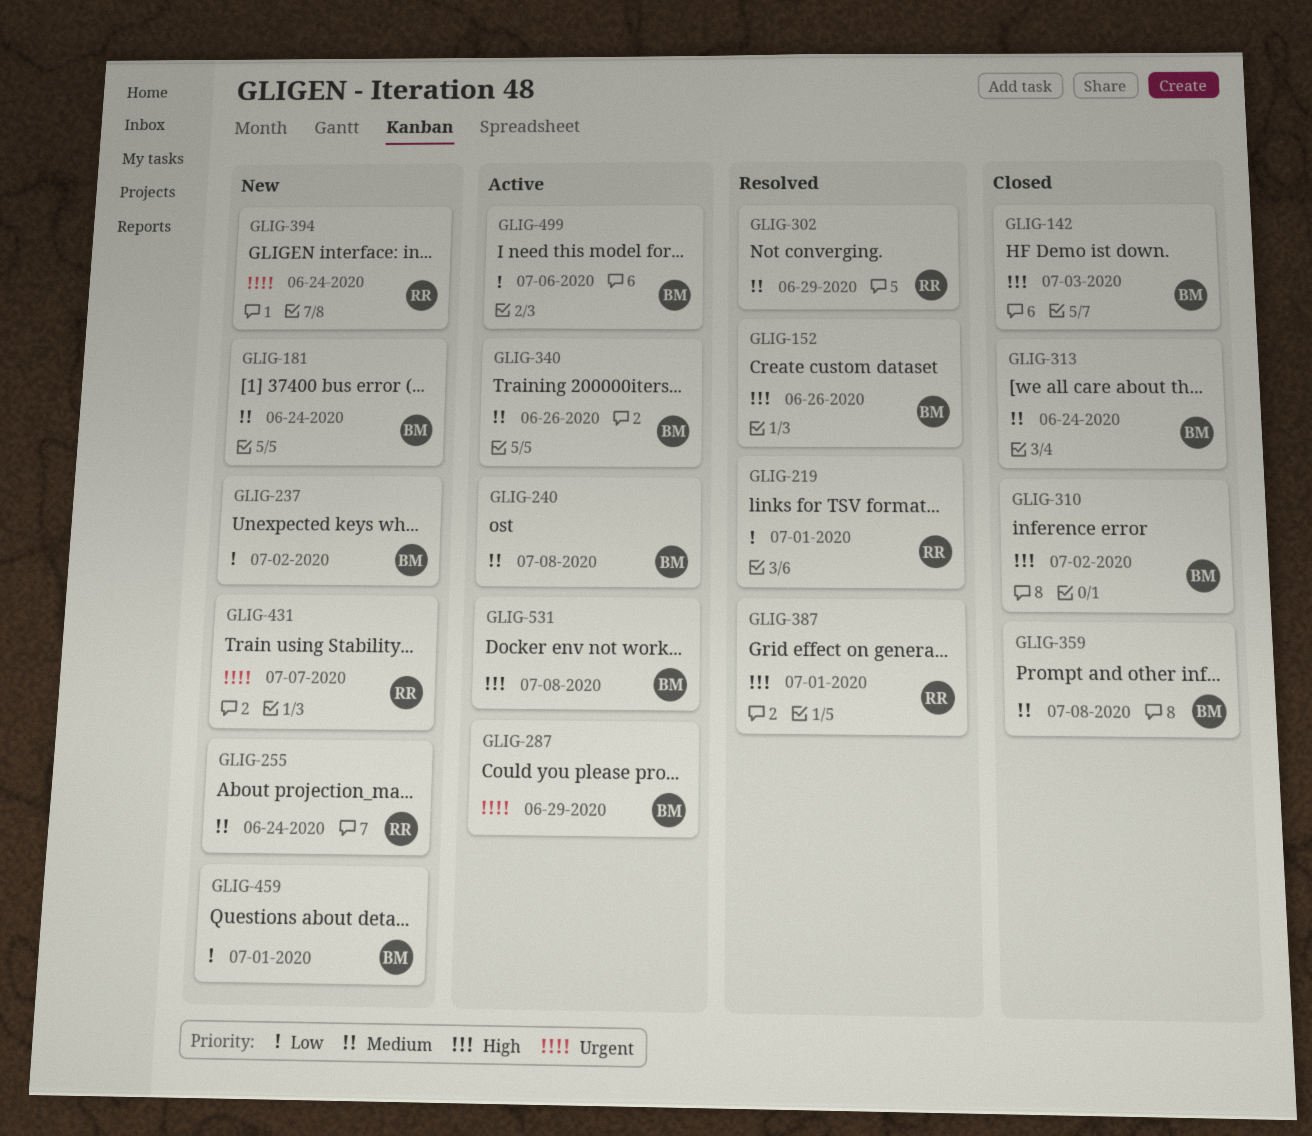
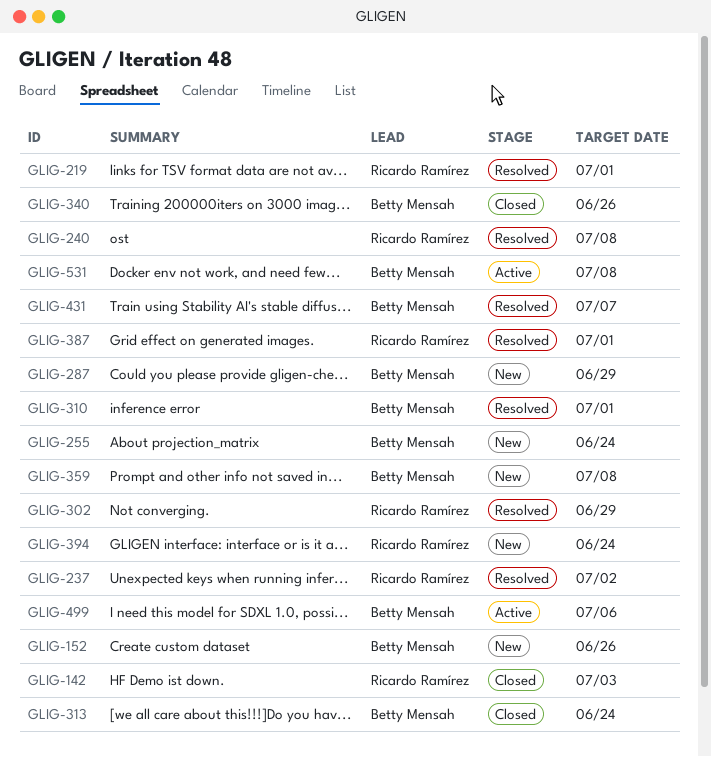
GLIG-142, owner: Betty Mensah -> Ricardo Ramírez
GLIG-152, status: Resolved -> New
GLIG-181: present -> none
GLIG-237, status: New -> Resolved
GLIG-237, owner: Betty Mensah -> Ricardo Ramírez
GLIG-240, status: Active -> Resolved
GLIG-240, owner: Betty Mensah -> Ricardo Ramírez
GLIG-255, owner: Ricardo Ramírez -> Betty Mensah
GLIG-287, status: Active -> New
GLIG-310, status: Closed -> Resolved
GLIG-310, due: Jul 2 -> Jul 1
GLIG-340, status: Active -> Closed
GLIG-359, status: Closed -> New
GLIG-431, status: New -> Resolved
GLIG-431, owner: Ricardo Ramírez -> Betty Mensah
GLIG-459: present -> none

